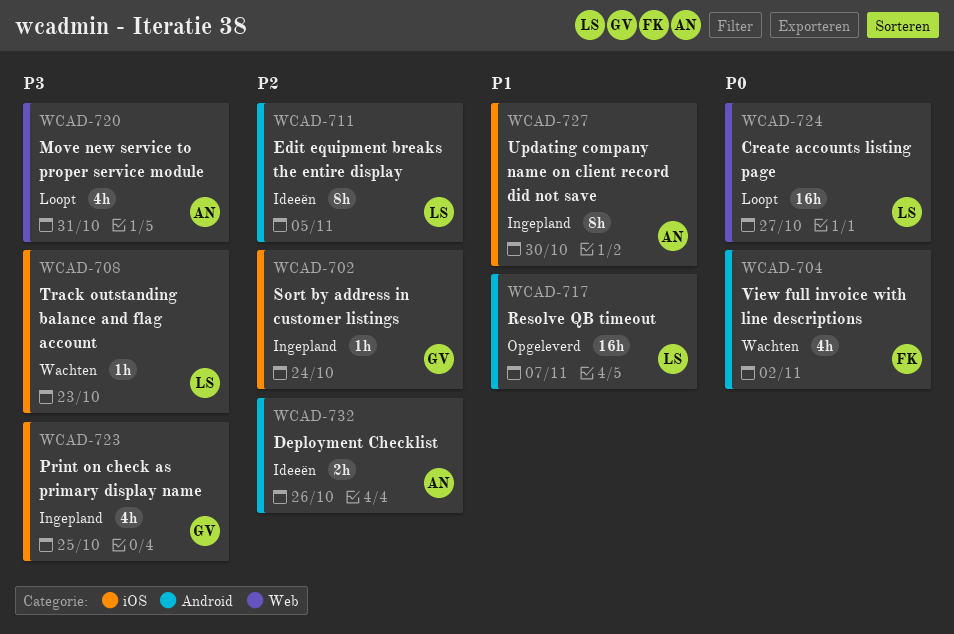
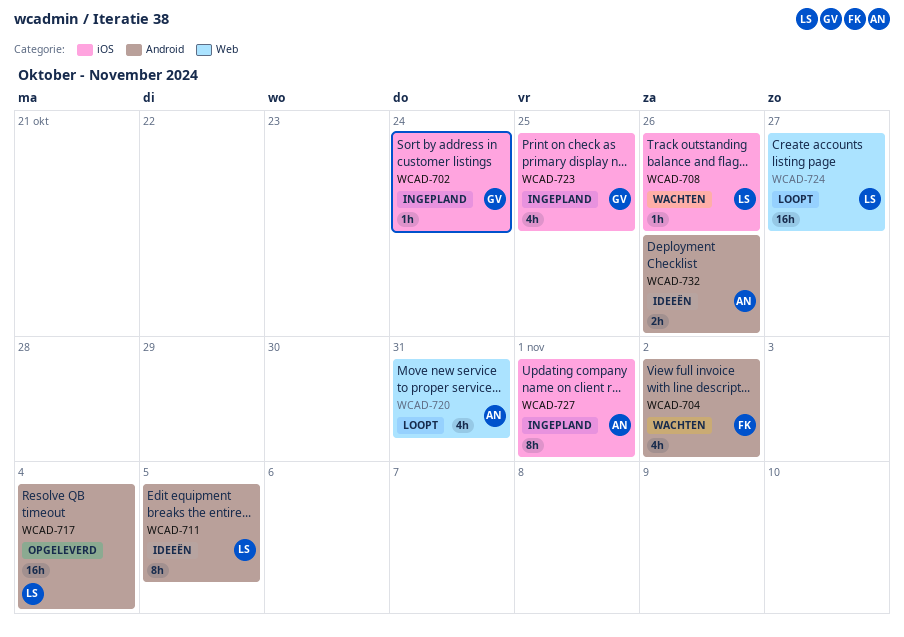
WCAD-708, due: Oct 23 -> Oct 26
WCAD-717, due: Nov 7 -> Nov 4
WCAD-727, due: Oct 30 -> Nov 1

